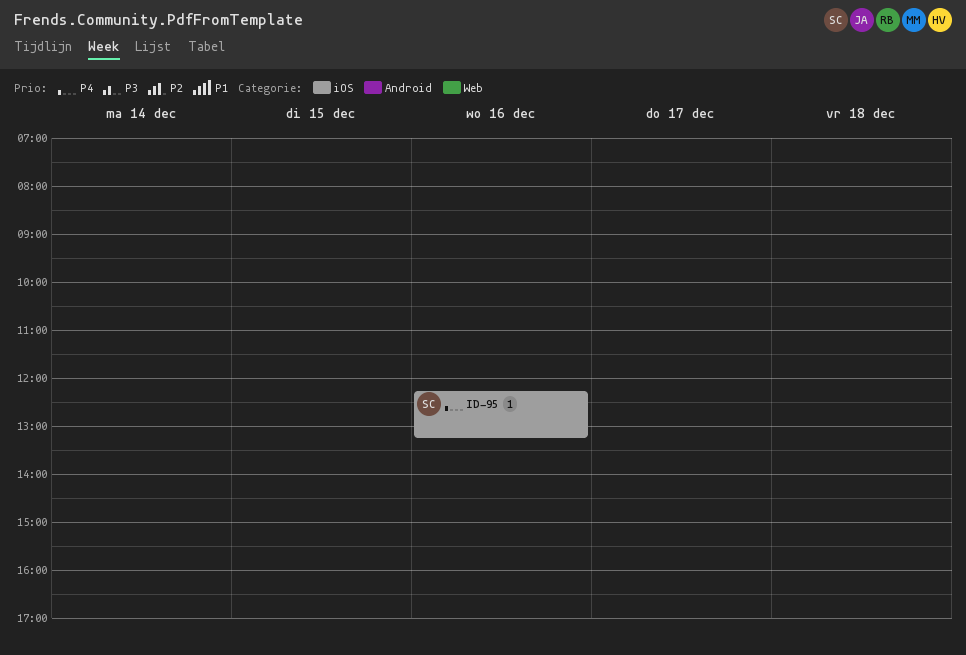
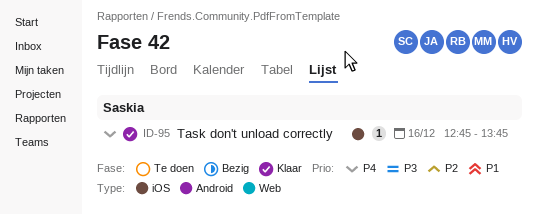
ID-95, begins: 12:15 -> 12:45
ID-95, ends: 13:15 -> 13:45

